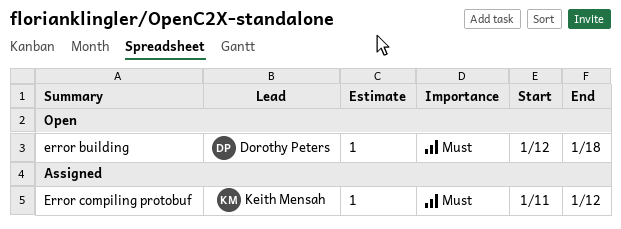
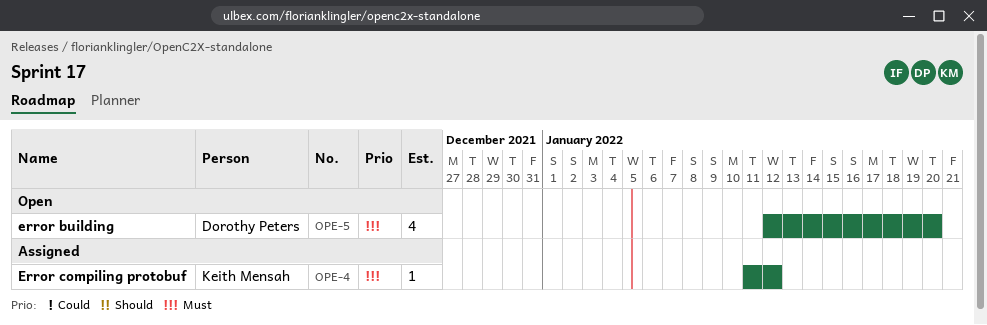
error building, estimate: 1 -> 4
error building, due: Jan 18 -> Jan 20

